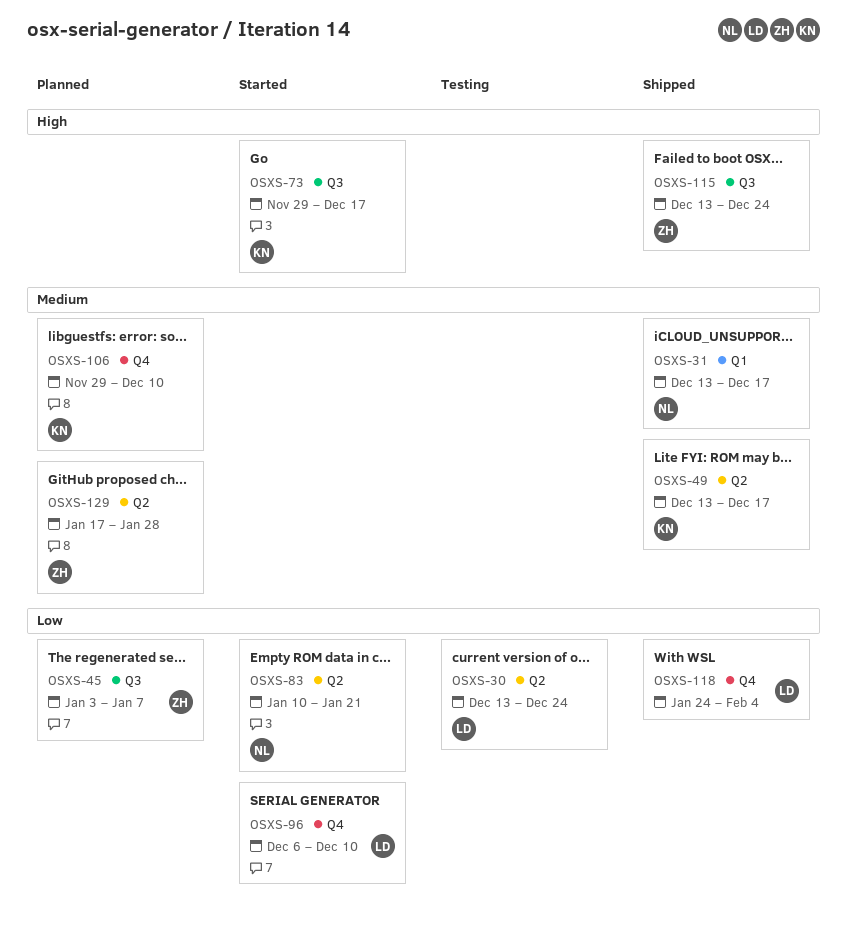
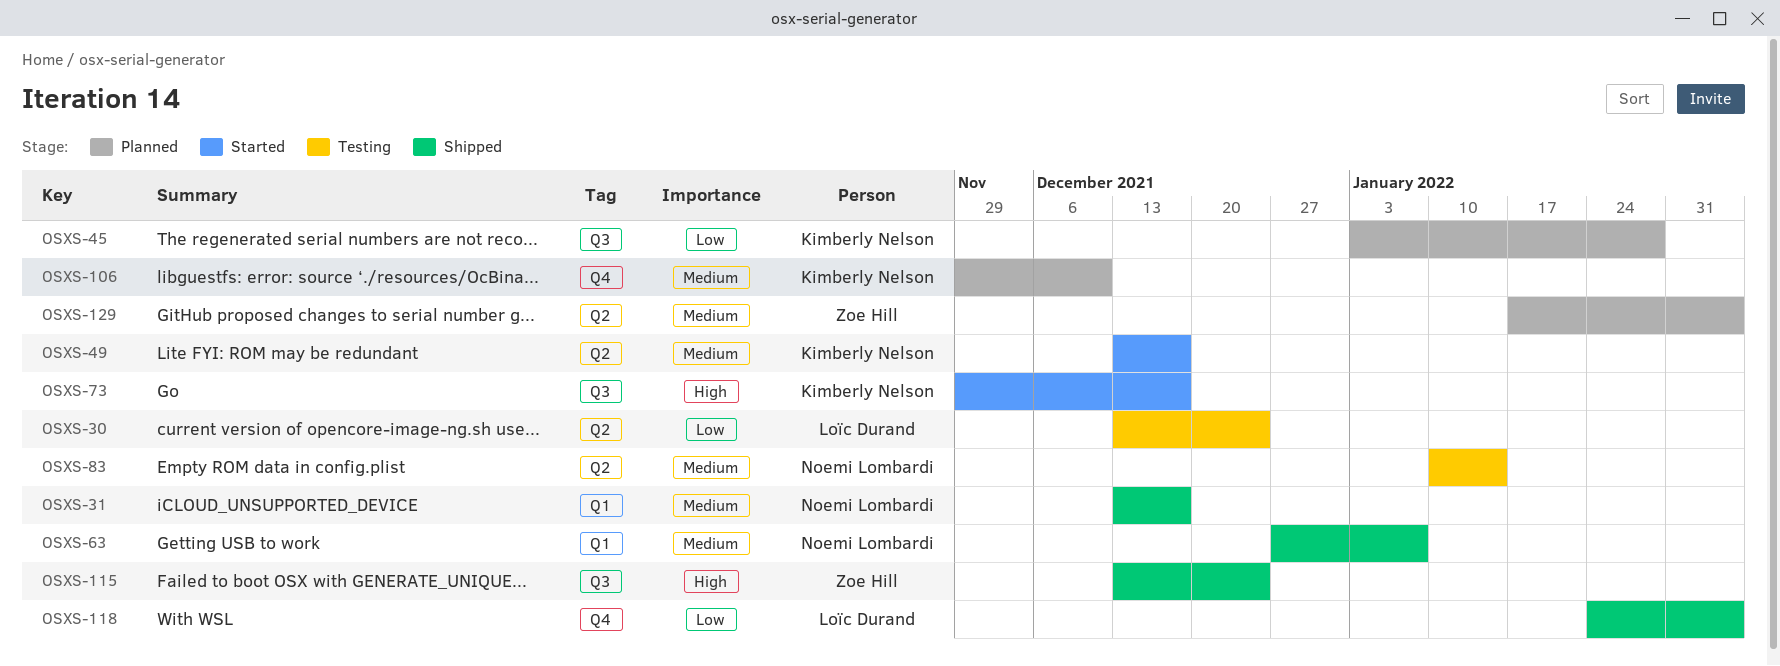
OSXS-45, owner: Zoe Hill -> Kimberly Nelson
OSXS-45, due: Jan 7 -> Jan 28
OSXS-49, status: Shipped -> Started
OSXS-63: none -> present
OSXS-83, status: Started -> Testing
OSXS-83, priority: Low -> Medium
OSXS-83, due: Jan 21 -> Jan 14
OSXS-96: present -> none
OSXS-129, due: Jan 28 -> Feb 4

